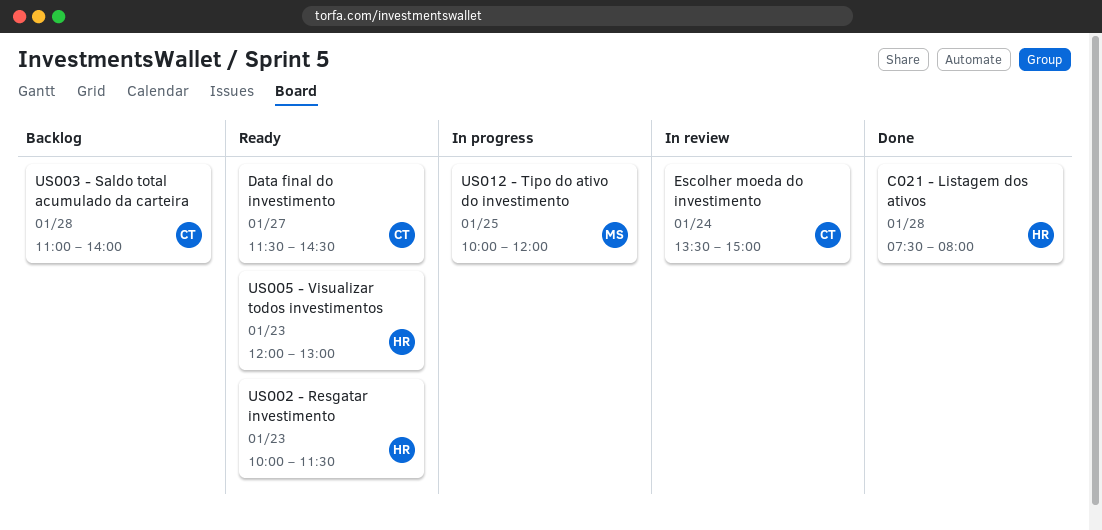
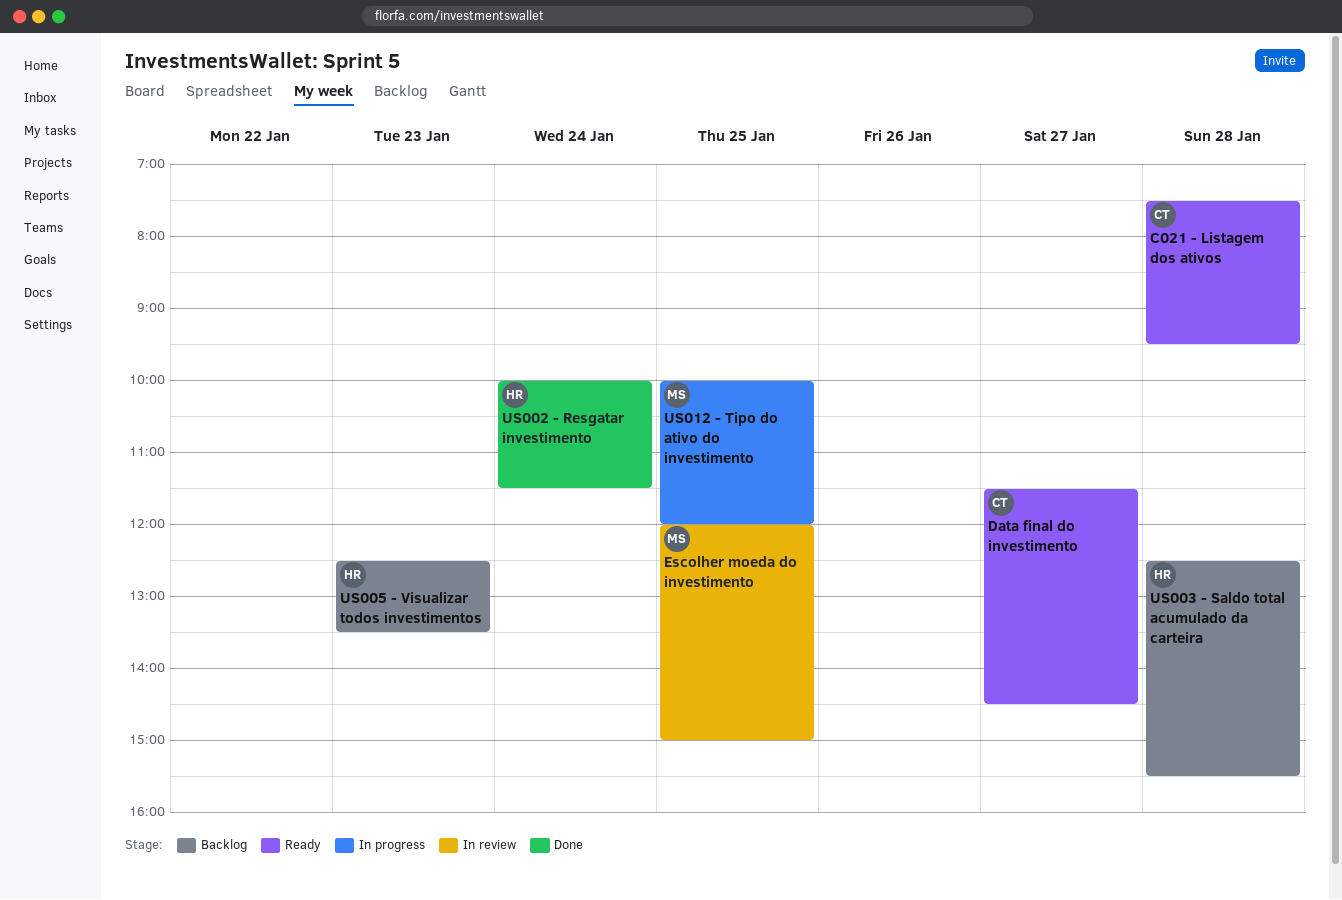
C021 - Listagem dos ativos, status: Done -> Ready
C021 - Listagem dos ativos, owner: HR -> CT
C021 - Listagem dos ativos, ends: 08:00 -> 09:30
Escolher moeda do investimento, owner: CT -> MS
Escolher moeda do investimento, day: Jan 24 -> Jan 25
Escolher moeda do investimento, begins: 13:30 -> 12:00
US002 - Resgatar investimento, status: Ready -> Done
US002 - Resgatar investimento, day: Jan 23 -> Jan 24
US003 - Saldo total acumulado da carteira, owner: CT -> HR
US003 - Saldo total acumulado da carteira, begins: 11:00 -> 12:30
US003 - Saldo total acumulado da carteira, ends: 14:00 -> 15:30
US005 - Visualizar todos investimentos, status: Ready -> Backlog
US005 - Visualizar todos investimentos, begins: 12:00 -> 12:30
US005 - Visualizar todos investimentos, ends: 13:00 -> 13:30

